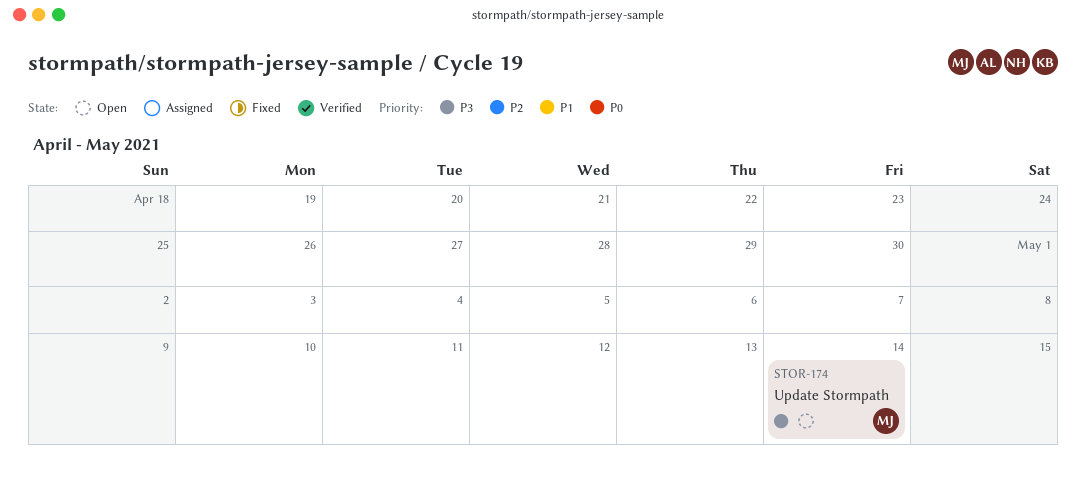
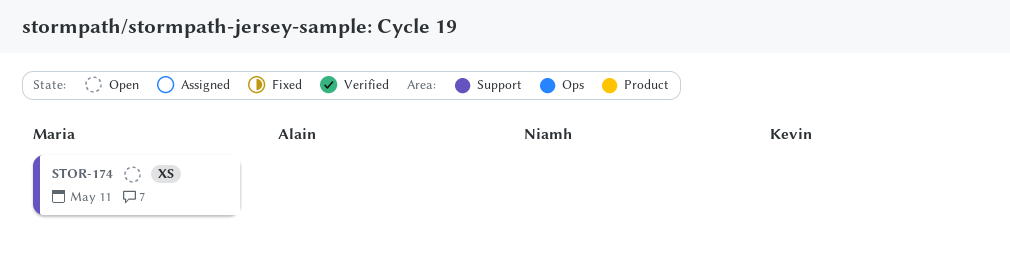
STOR-174, due: May 14 -> May 11

